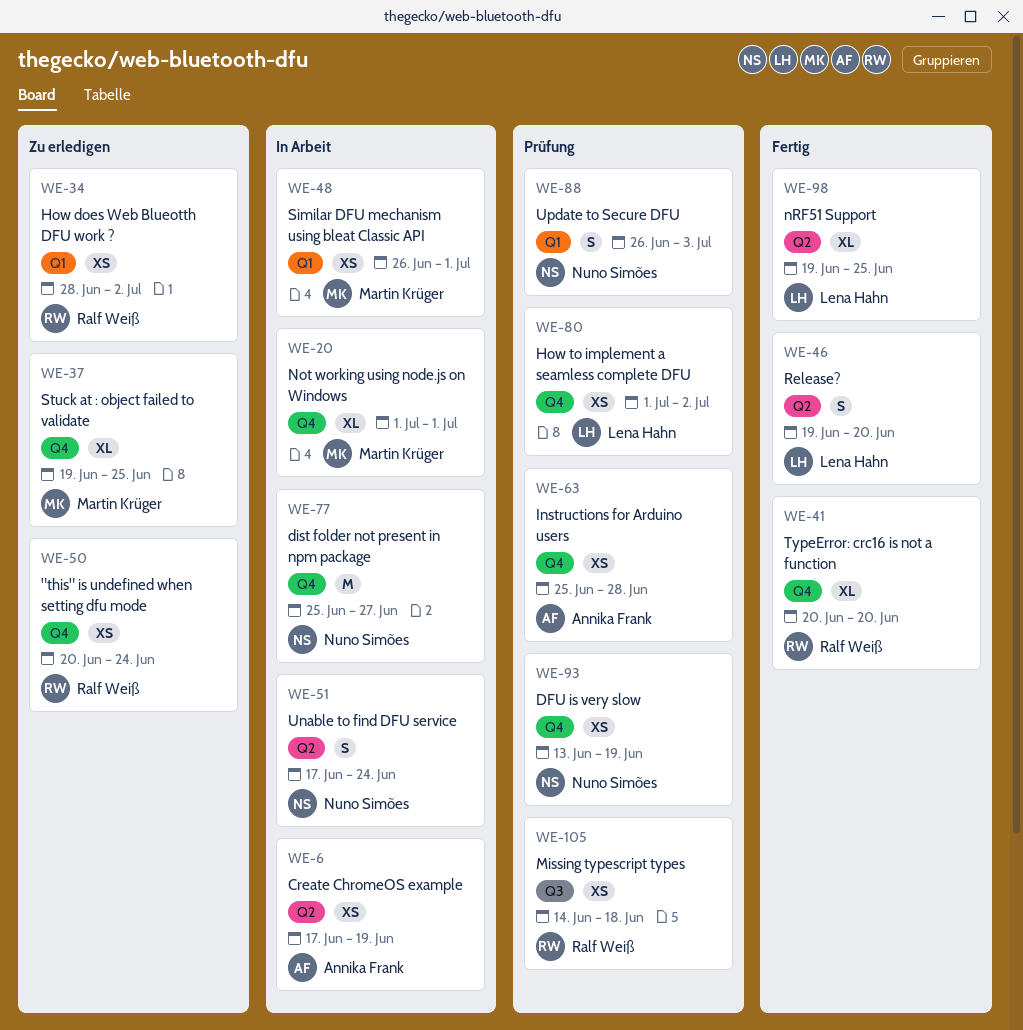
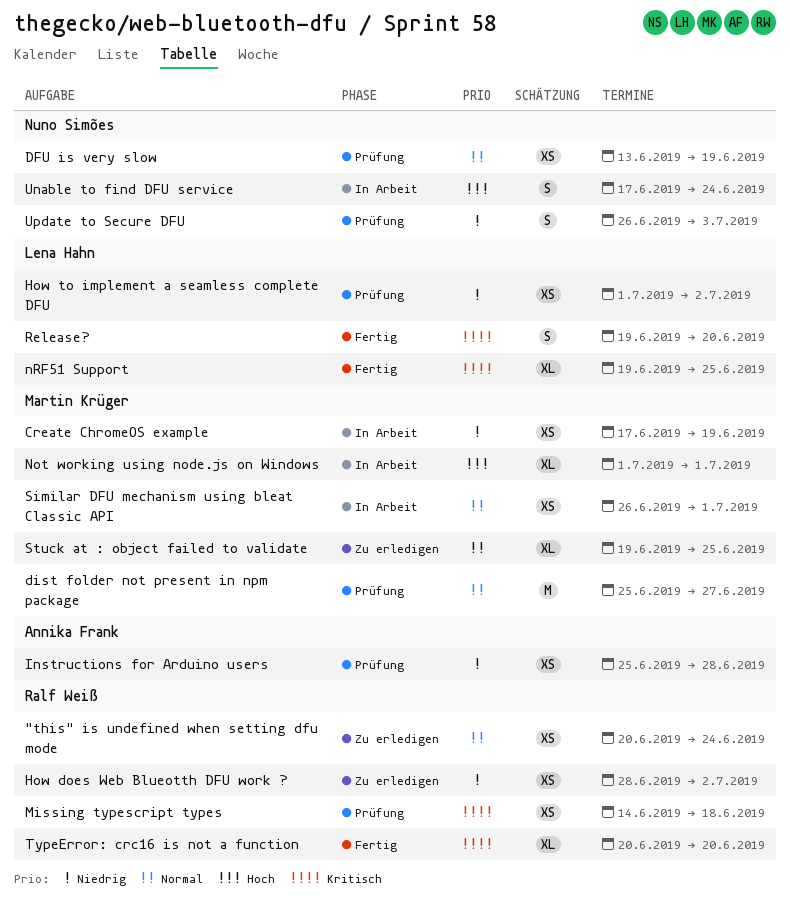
Create ChromeOS example, owner: Annika Frank -> Martin Krüger
dist folder not present in npm package, status: In Arbeit -> Prüfung
dist folder not present in npm package, owner: Nuno Simões -> Martin Krüger

